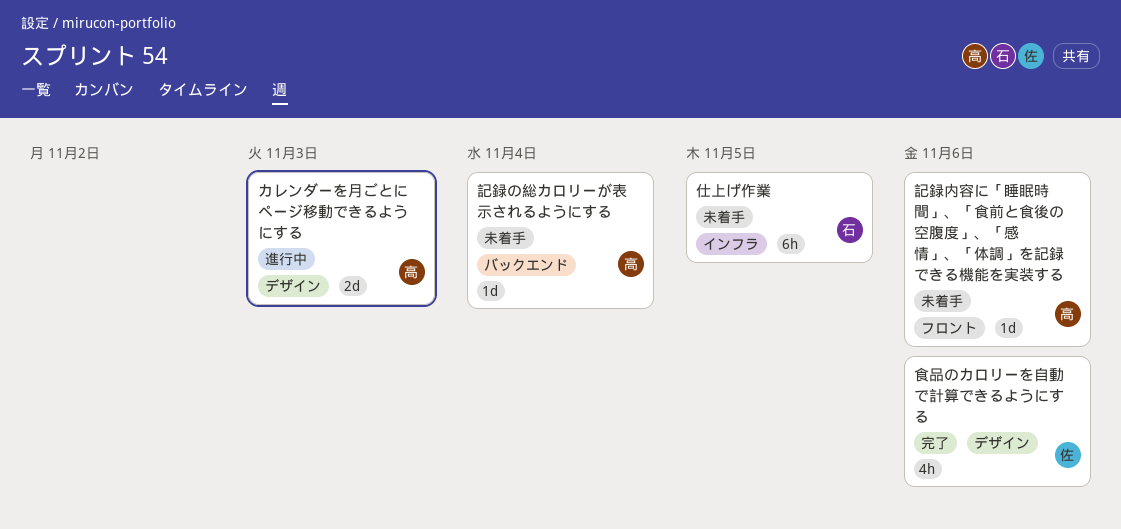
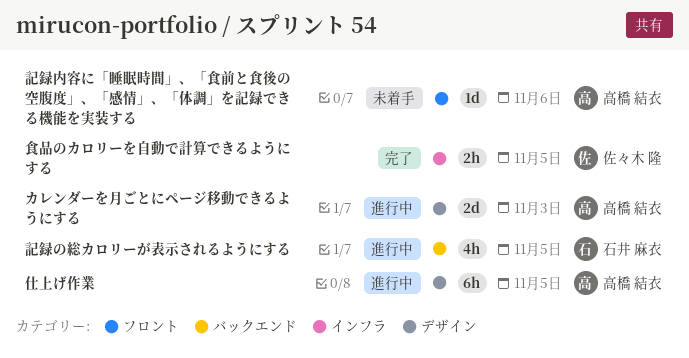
仕上げ作業, status: 未着手 -> 進行中
仕上げ作業, owner: 石井 麻衣 -> 高橋 結衣
仕上げ作業, label: インフラ -> デザイン
記録の総カロリーが表示されるようにする, status: 未着手 -> 進行中
記録の総カロリーが表示されるようにする, owner: 高橋 結衣 -> 石井 麻衣
記録の総カロリーが表示されるようにする, estimate: 1d -> 4h
記録の総カロリーが表示されるようにする, due: Nov 4 -> Nov 5
食品のカロリーを自動で計算できるようにする, label: デザイン -> インフラ
食品のカロリーを自動で計算できるようにする, estimate: 4h -> 2h
食品のカロリーを自動で計算できるようにする, due: Nov 6 -> Nov 5

